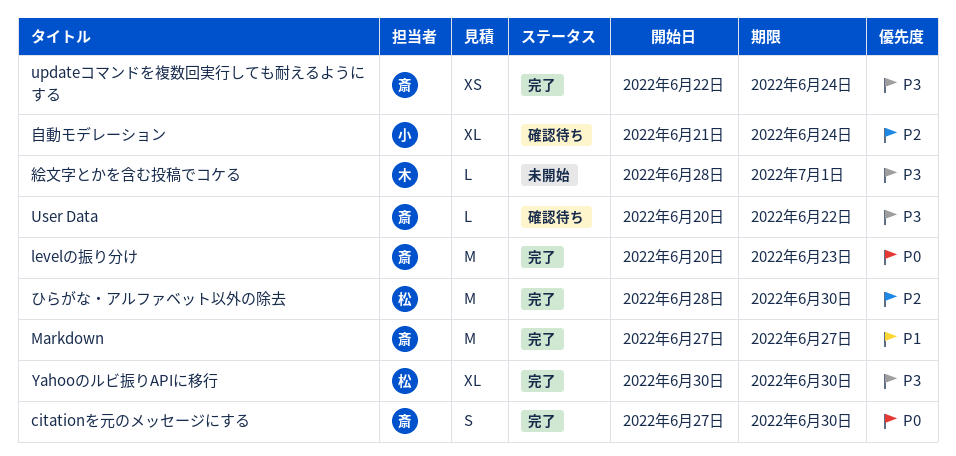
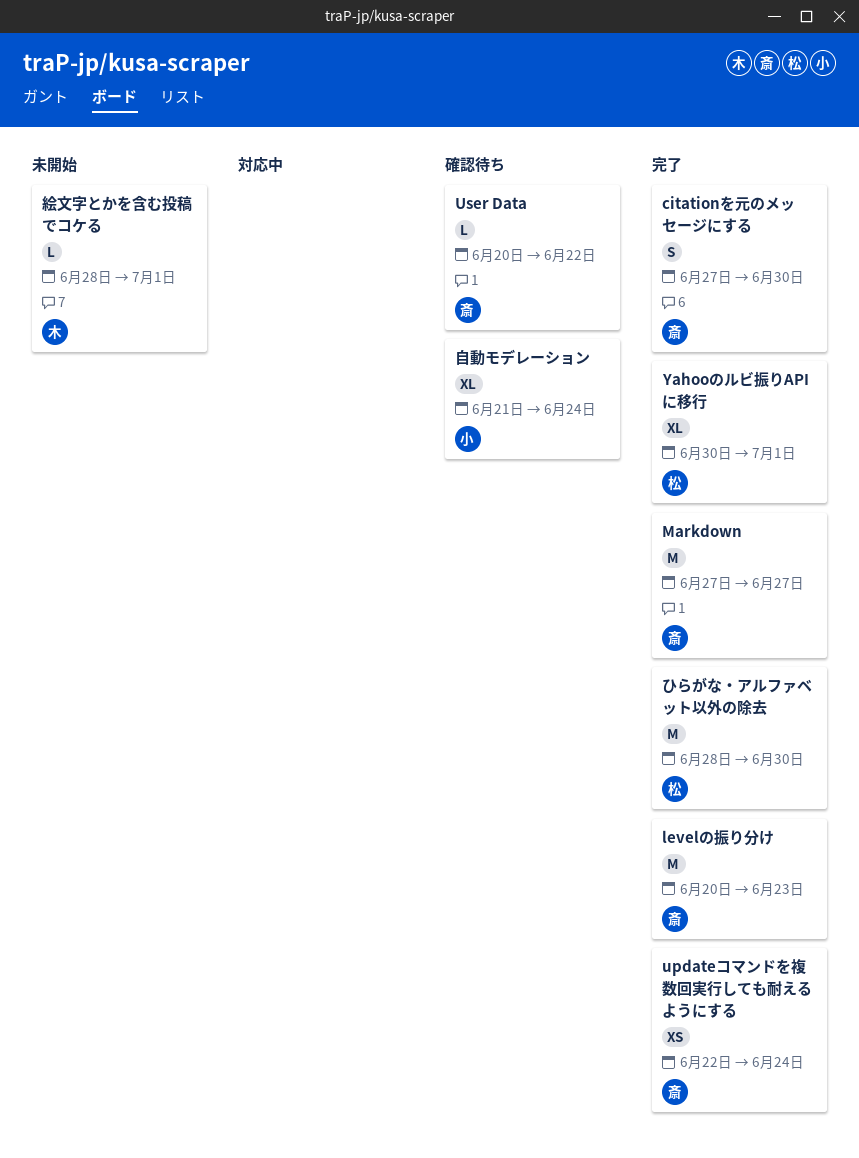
Yahooのルビ振りAPIに移行, due: Jun 30 -> Jul 1

